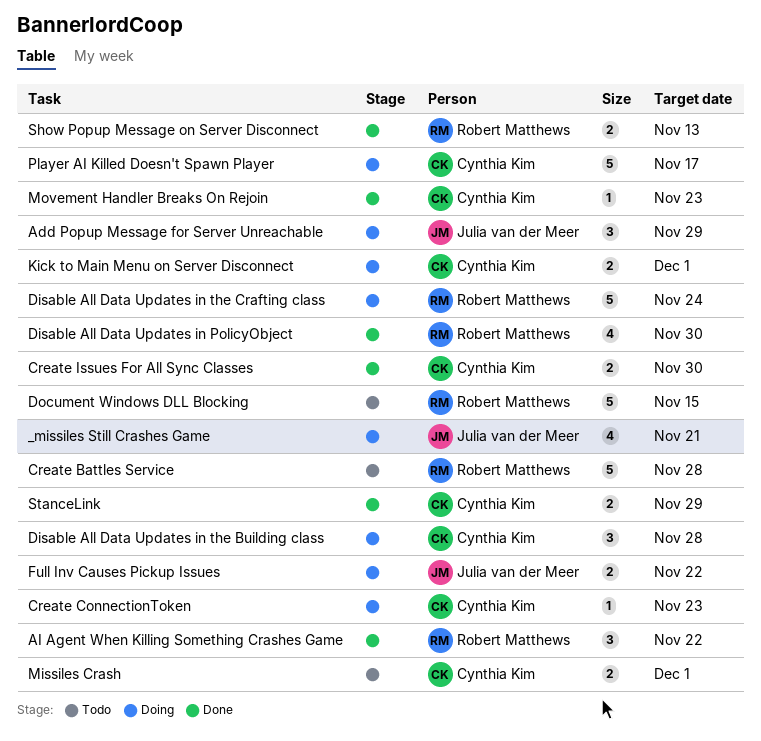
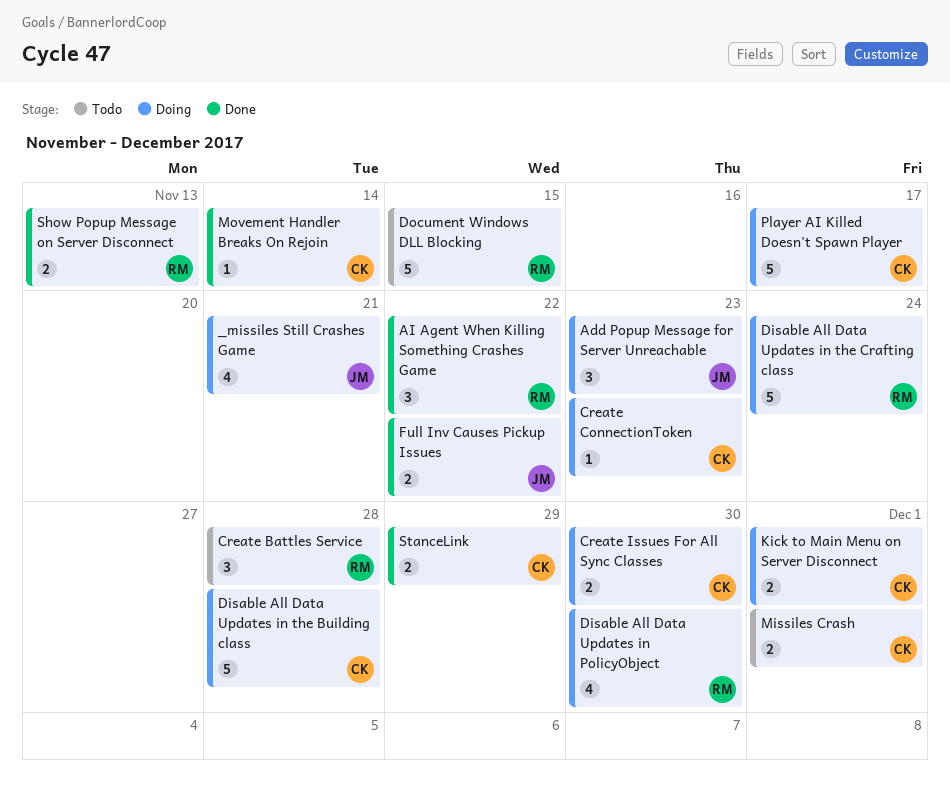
Add Popup Message for Server Unreachable, due: Nov 29 -> Nov 23
Create Battles Service, estimate: 5 -> 3
Create Issues For All Sync Classes, status: Done -> Doing
Disable All Data Updates in PolicyObject, status: Done -> Doing
Disable All Data Updates in the Building class, estimate: 3 -> 5
Full Inv Causes Pickup Issues, status: Doing -> Done
Movement Handler Breaks On Rejoin, due: Nov 23 -> Nov 14

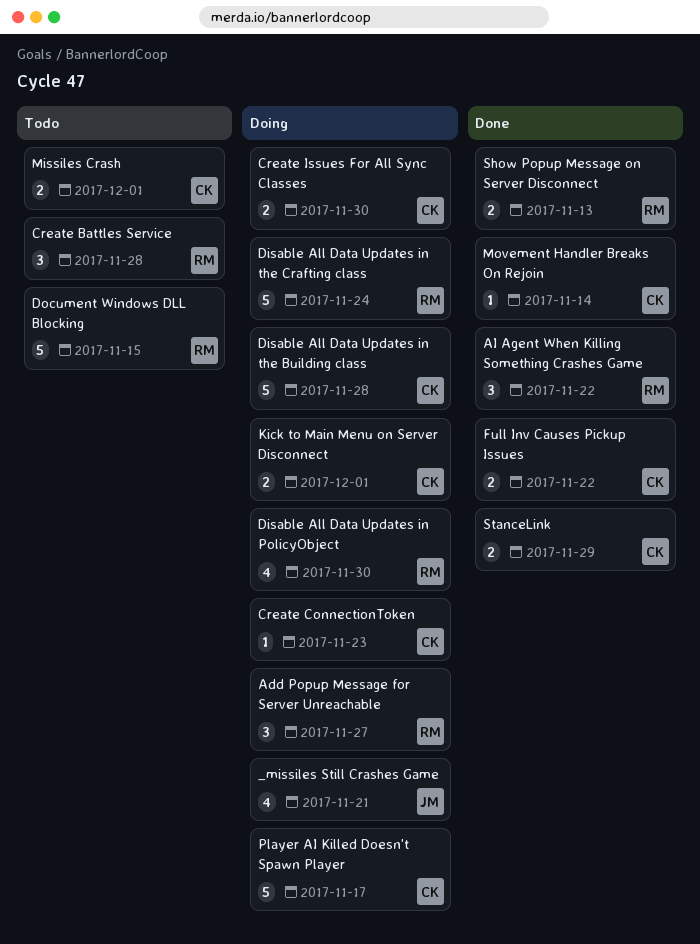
Add Popup Message for Server Unreachable, owner: JM -> RM
Add Popup Message for Server Unreachable, due: Nov 23 -> Nov 27
Full Inv Causes Pickup Issues, owner: JM -> CK

